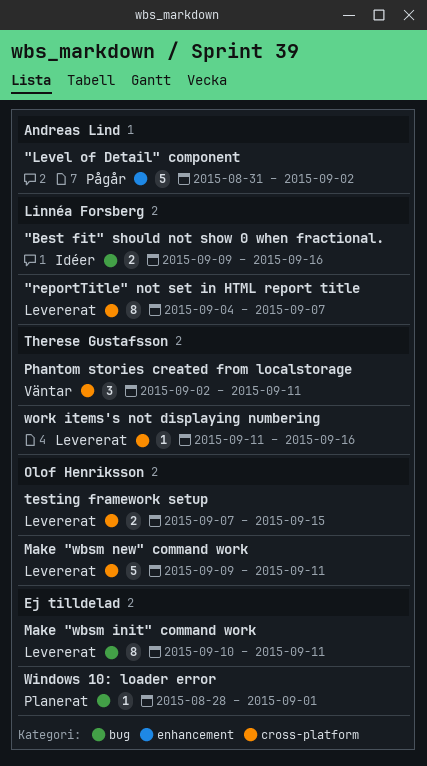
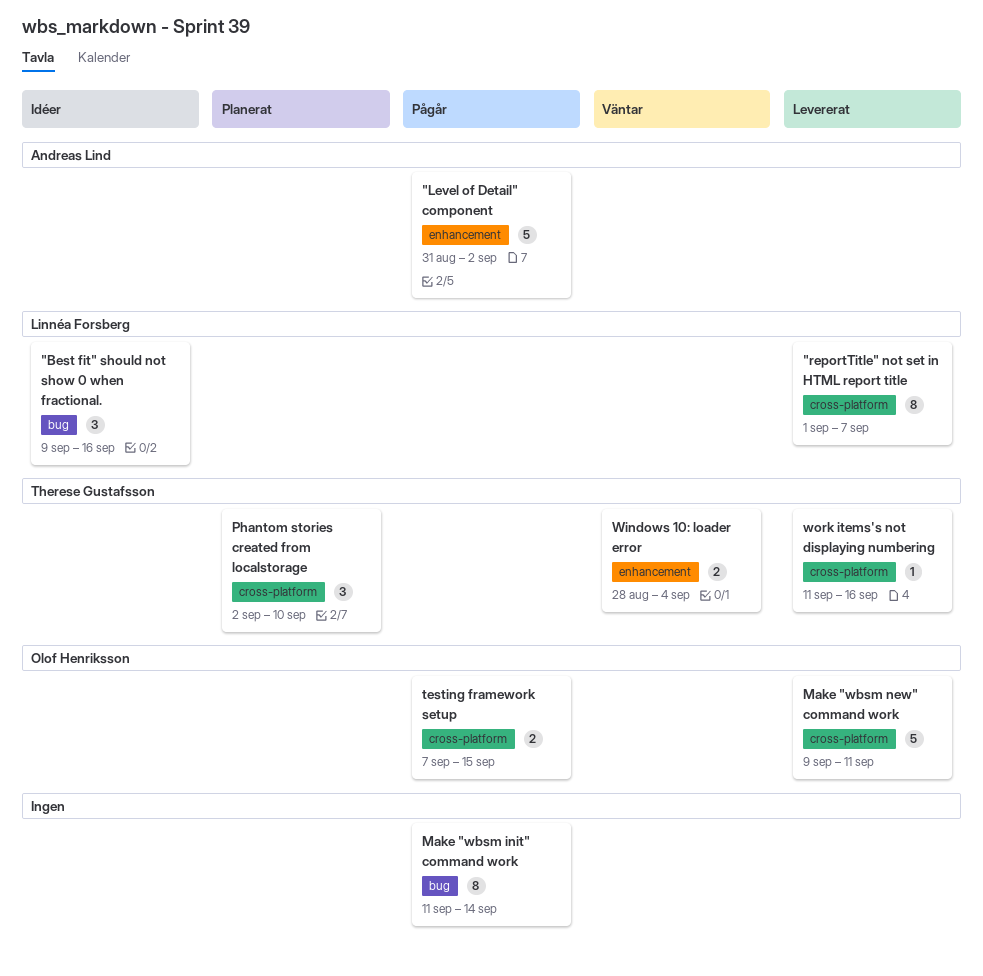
"Best fit" should not show 0 when fractional., estimate: 2 -> 3
"reportTitle" not set in HTML report title, start: Sep 4 -> Sep 1
Make "wbsm init" command work, status: Levererat -> Pågår
Make "wbsm init" command work, start: Sep 10 -> Sep 11
Make "wbsm init" command work, due: Sep 11 -> Sep 14
Phantom stories created from localstorage, status: Väntar -> Planerat
Phantom stories created from localstorage, due: Sep 11 -> Sep 10
testing framework setup, status: Levererat -> Pågår
Windows 10: loader error, status: Planerat -> Väntar
Windows 10: loader error, owner: none -> Therese Gustafsson
Windows 10: loader error, label: bug -> enhancement
Windows 10: loader error, estimate: 1 -> 2
Windows 10: loader error, due: Sep 1 -> Sep 4

